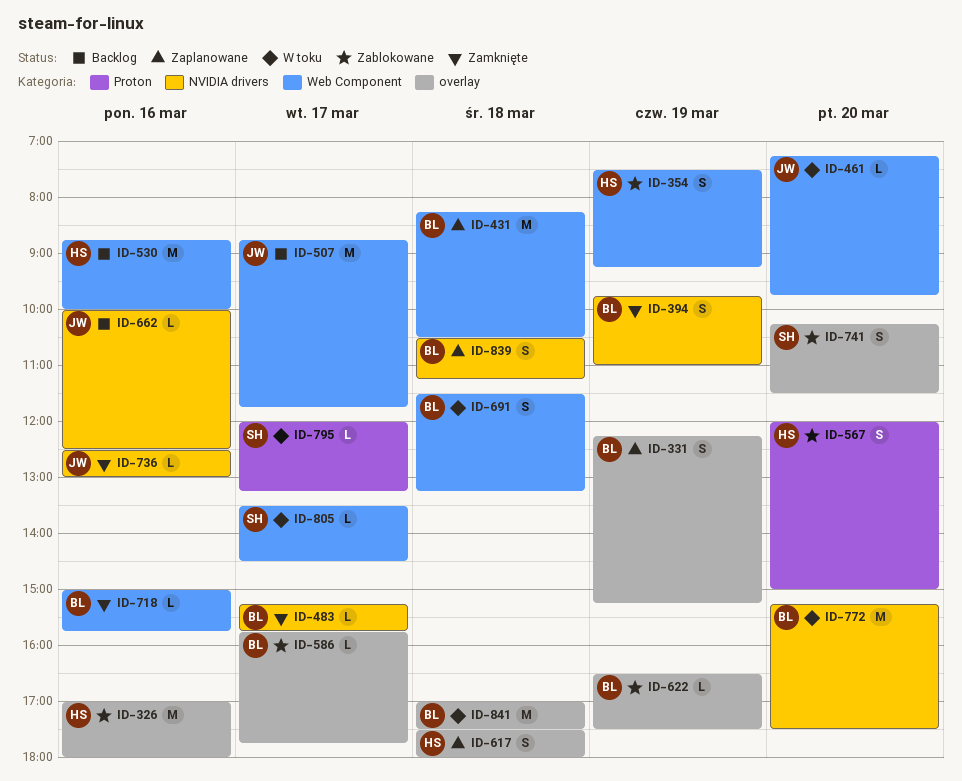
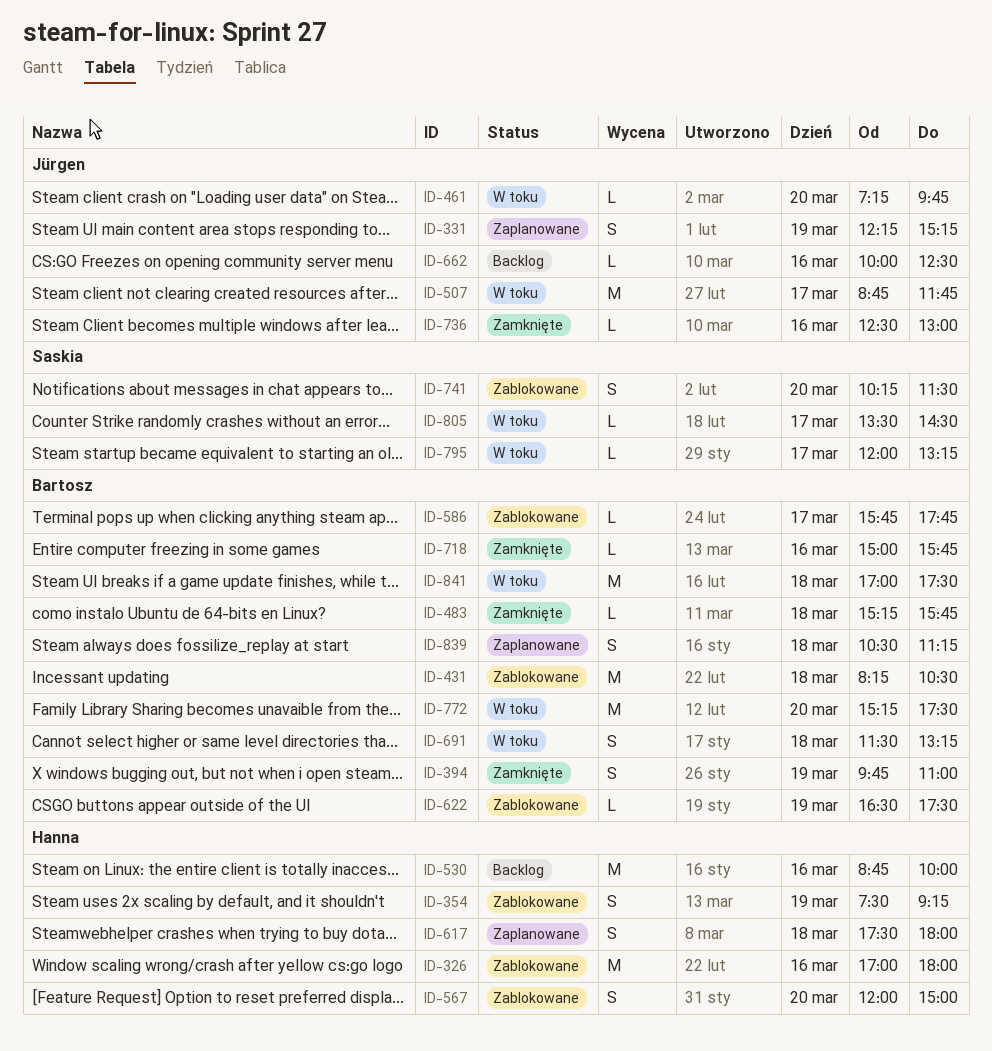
ID-331, owner: Bartosz -> Jürgen
ID-431, status: Zaplanowane -> Zablokowane
ID-483, day: Mar 17 -> Mar 18
ID-507, status: Backlog -> W toku

